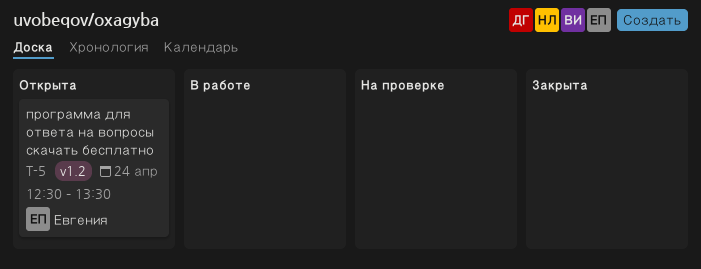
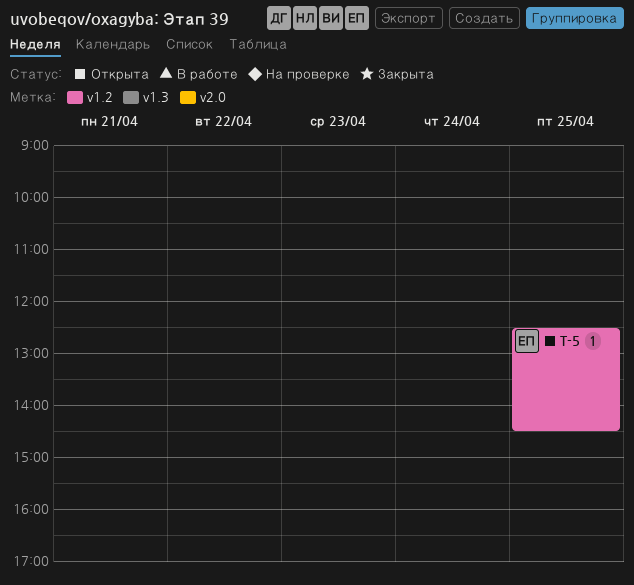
T-5, day: Apr 24 -> Apr 25
T-5, ends: 13:30 -> 14:30

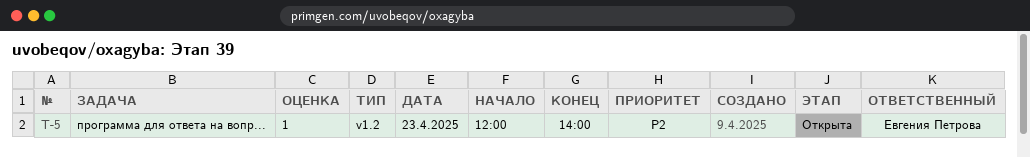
T-5, day: Apr 25 -> Apr 23
T-5, begins: 12:30 -> 12:00
T-5, ends: 14:30 -> 14:00

